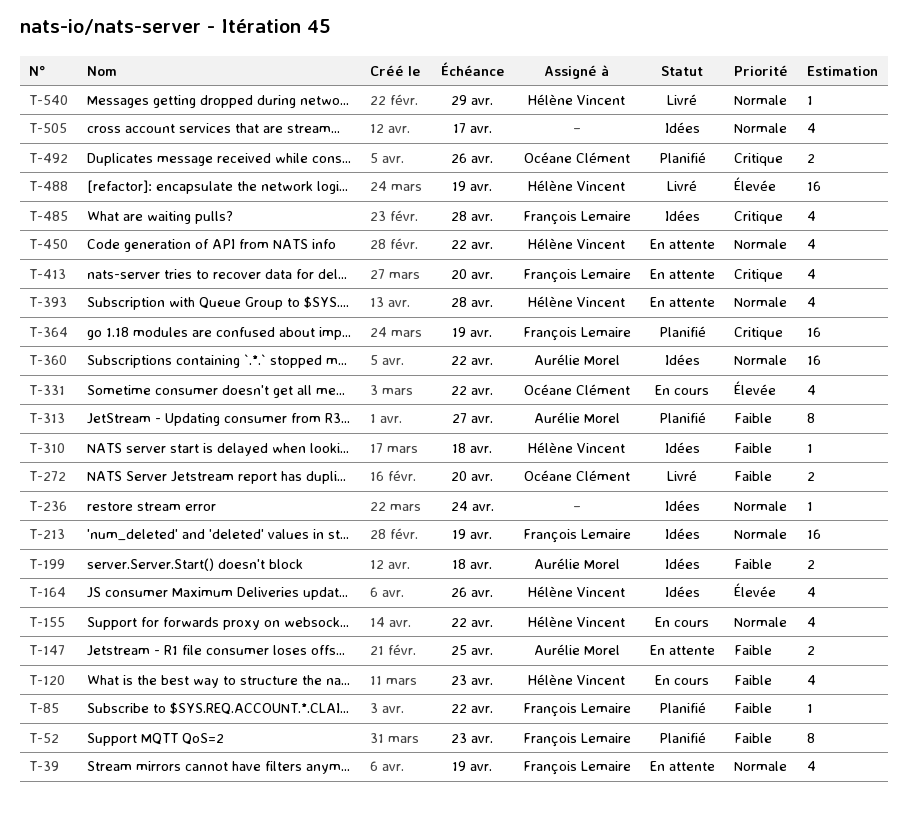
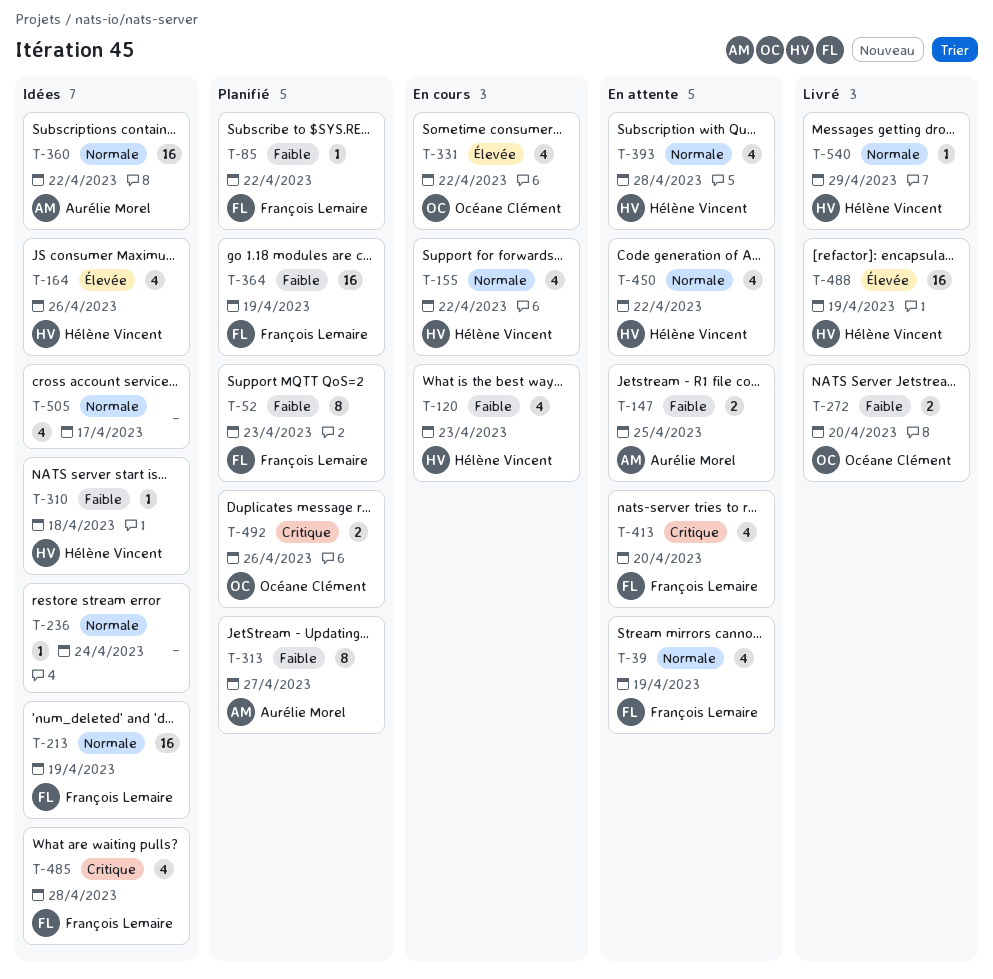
T-199: present -> none
T-364, priority: Critique -> Faible

